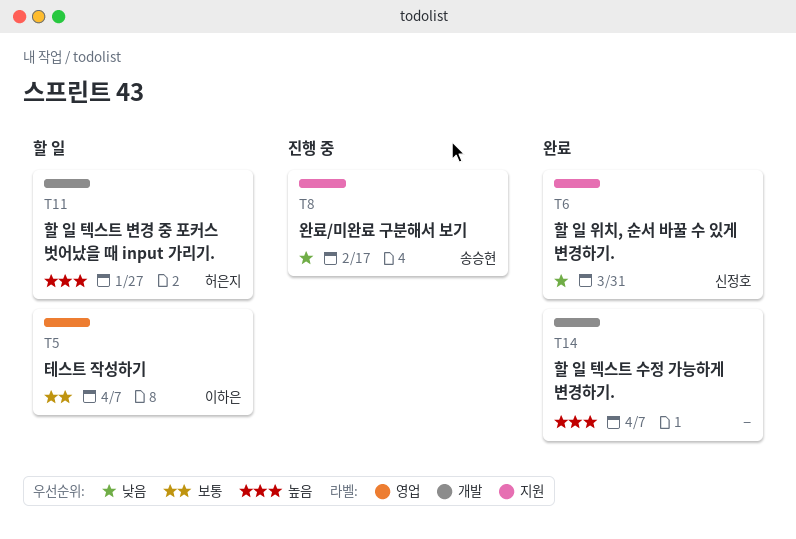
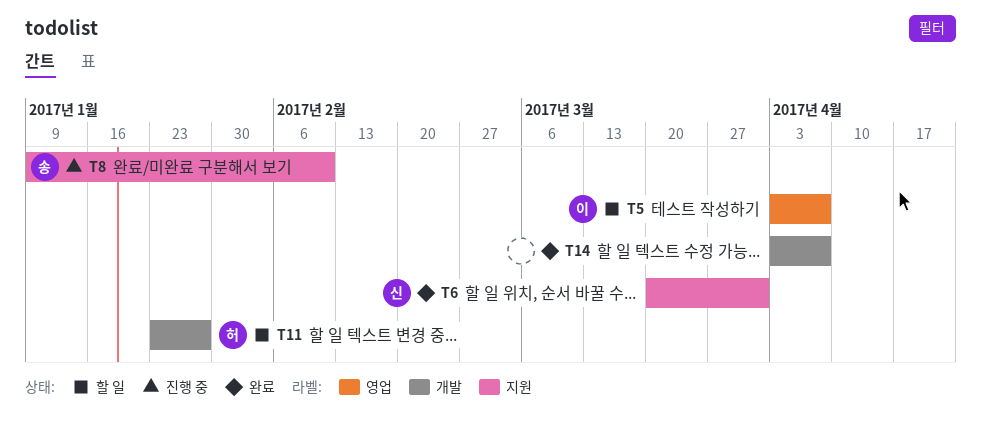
T8, due: Feb 17 -> Feb 10

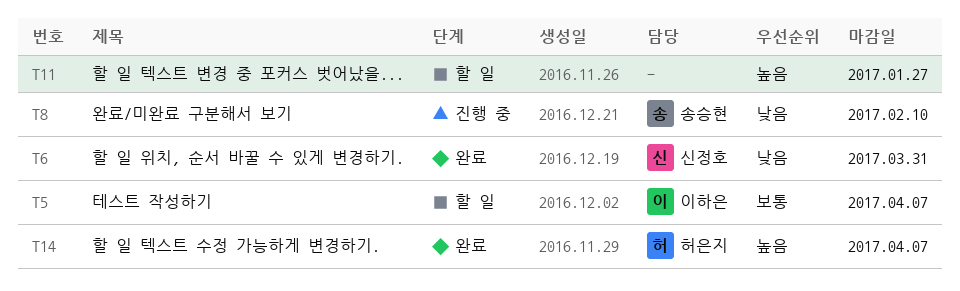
T11, owner: 허은지 -> none
T14, owner: none -> 허은지

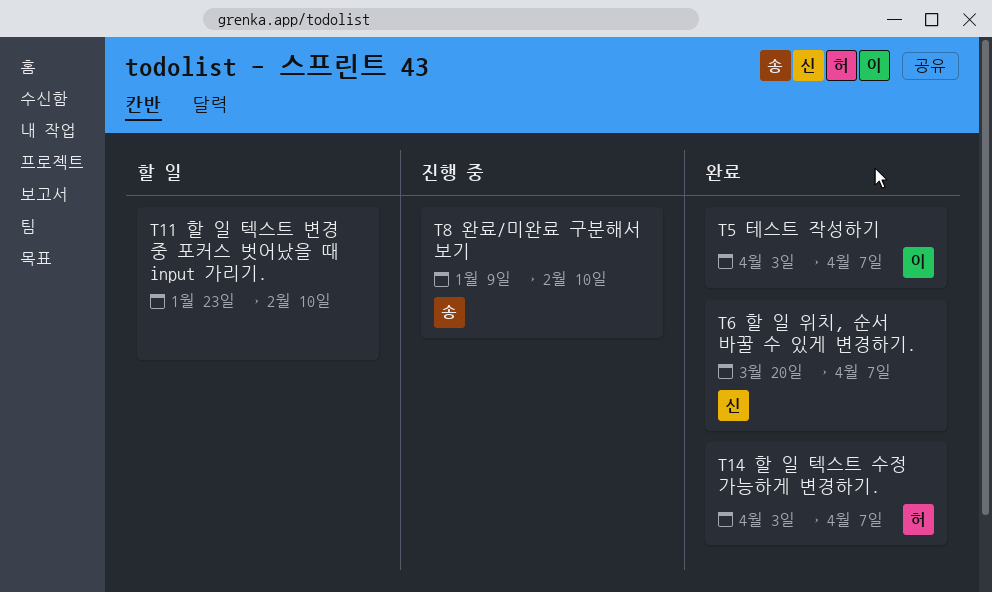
T5, status: 할 일 -> 완료
T6, due: Mar 31 -> Apr 7
T11, due: Jan 27 -> Feb 10

